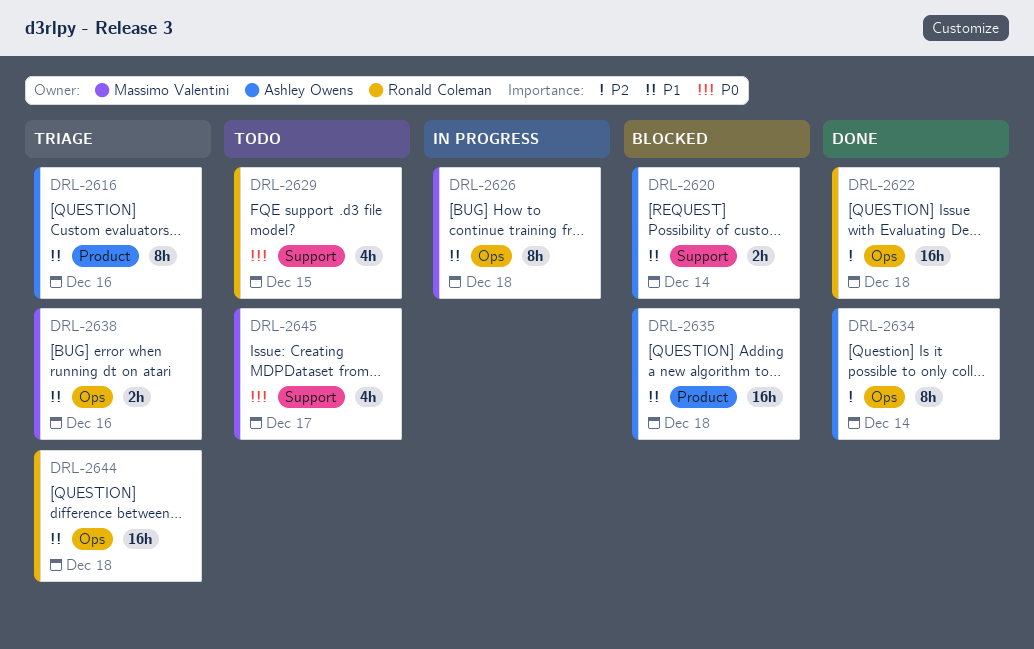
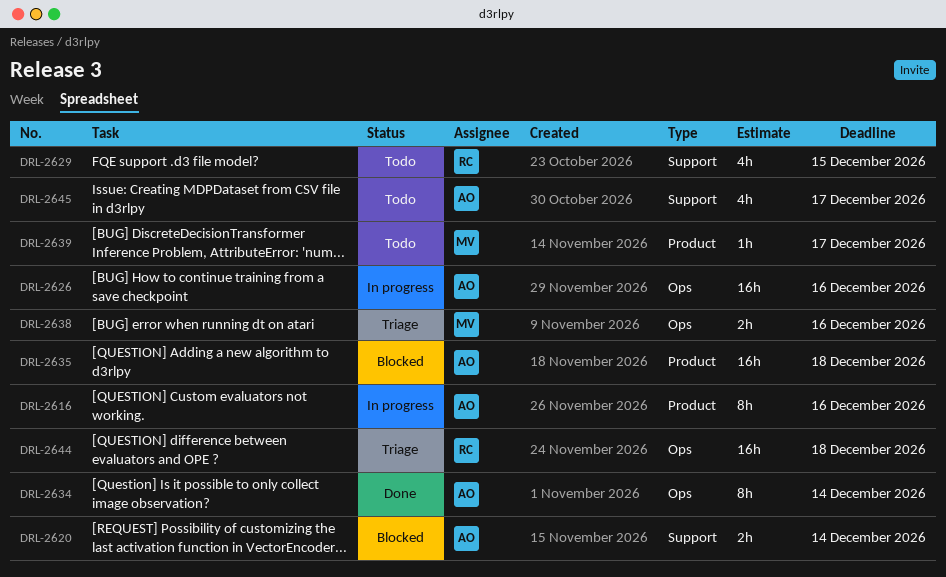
DRL-2616, status: Triage -> In progress
DRL-2622: present -> none
DRL-2626, owner: Massimo Valentini -> Ashley Owens
DRL-2626, estimate: 8h -> 16h
DRL-2626, due: Dec 18 -> Dec 16
DRL-2639: none -> present
DRL-2645, owner: Massimo Valentini -> Ashley Owens

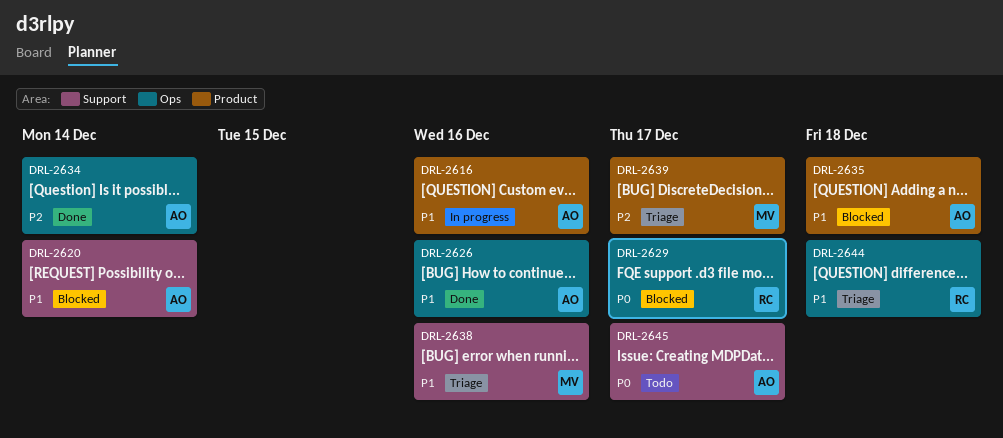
DRL-2626, status: In progress -> Done
DRL-2629, status: Todo -> Blocked
DRL-2629, label: Support -> Ops
DRL-2629, due: Dec 15 -> Dec 17
DRL-2638, label: Ops -> Support
DRL-2639, status: Todo -> Triage

